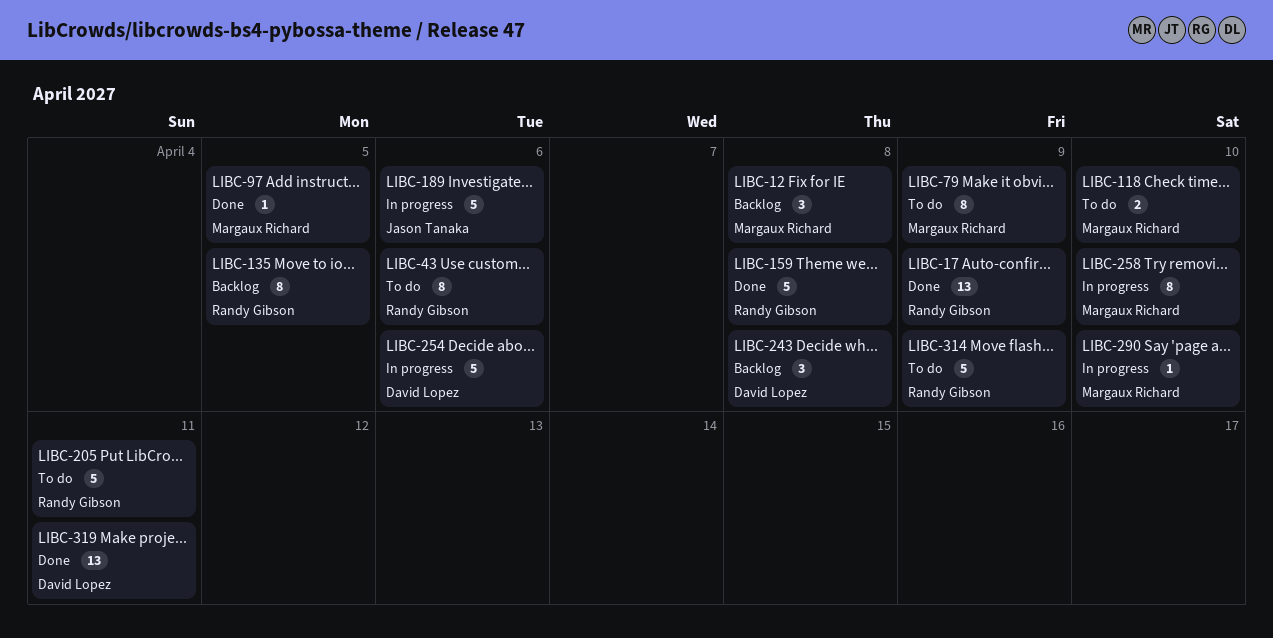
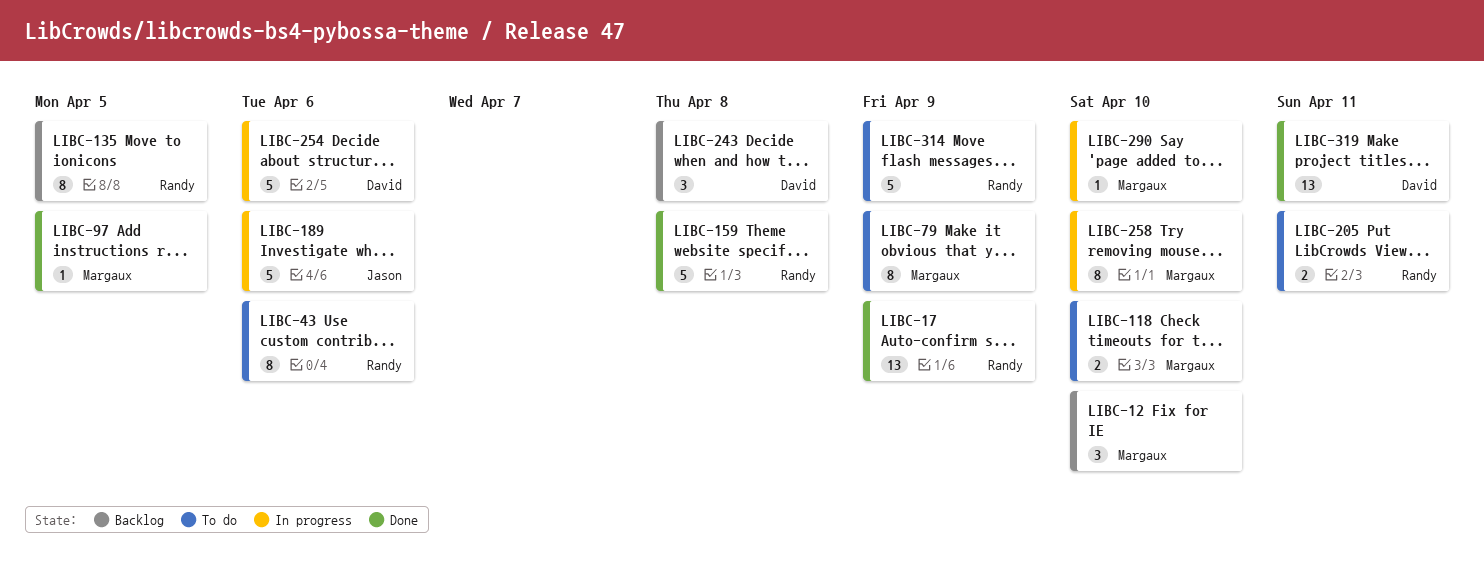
LIBC-12, due: Apr 8 -> Apr 10
LIBC-205, estimate: 5 -> 2

